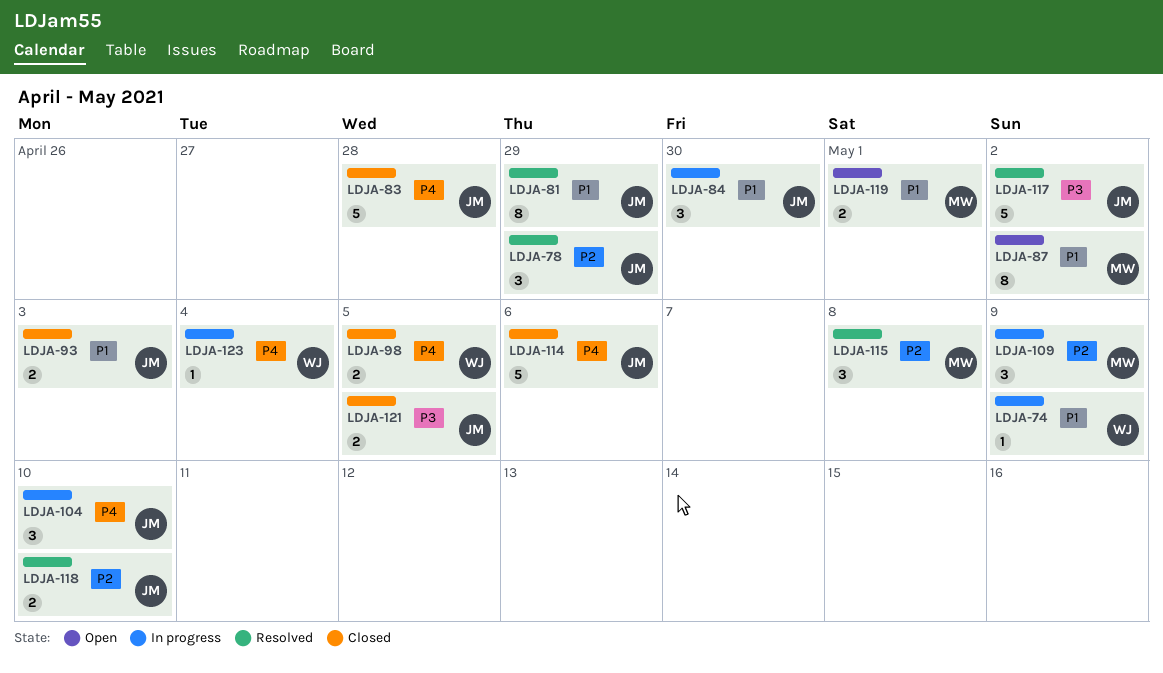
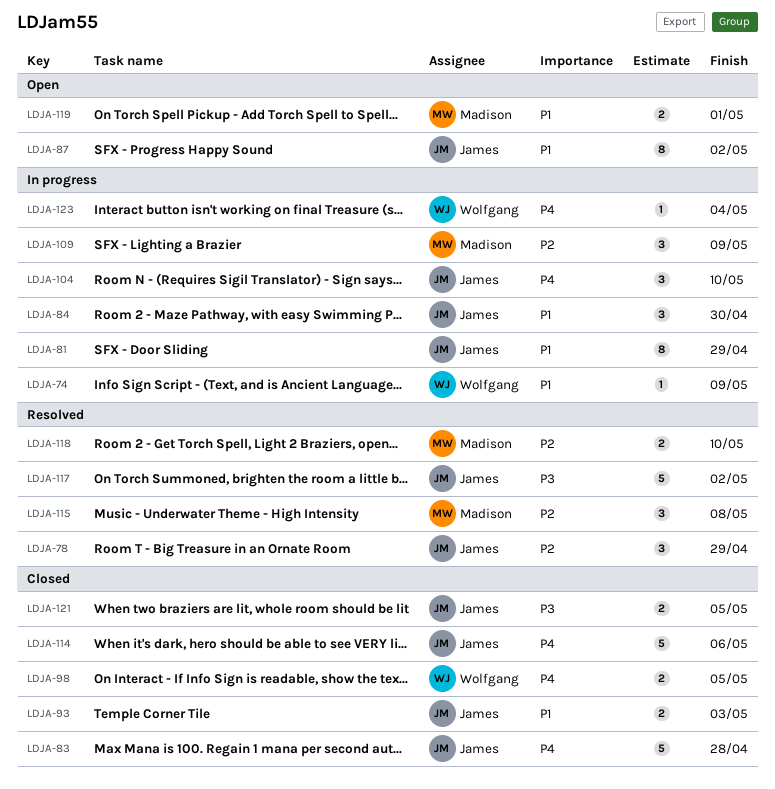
LDJA-81, status: Resolved -> In progress
LDJA-87, owner: Madison -> James
LDJA-118, owner: James -> Madison

